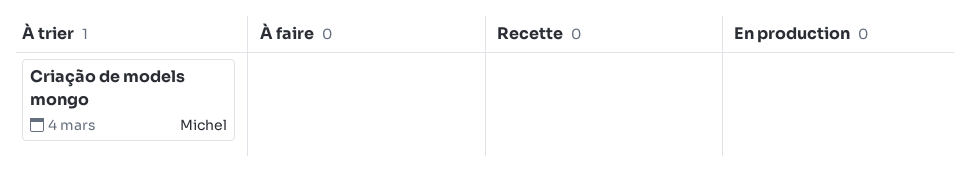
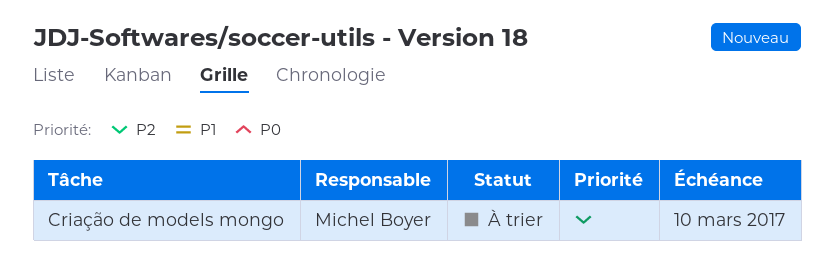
Criação de models mongo, due: Mar 4 -> Mar 10

